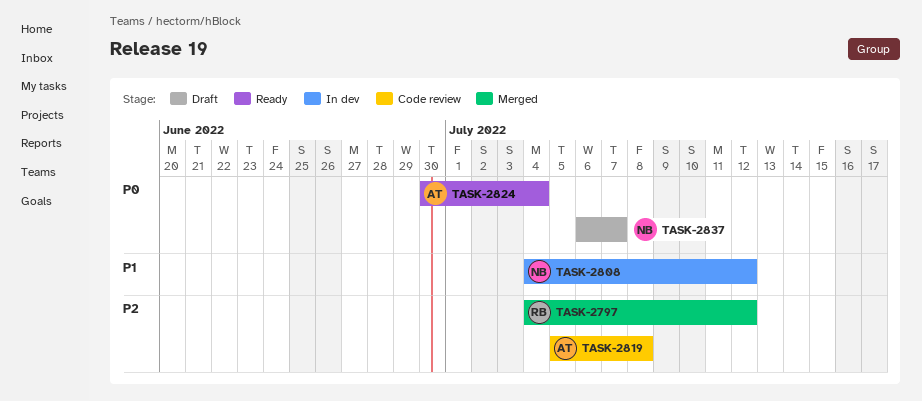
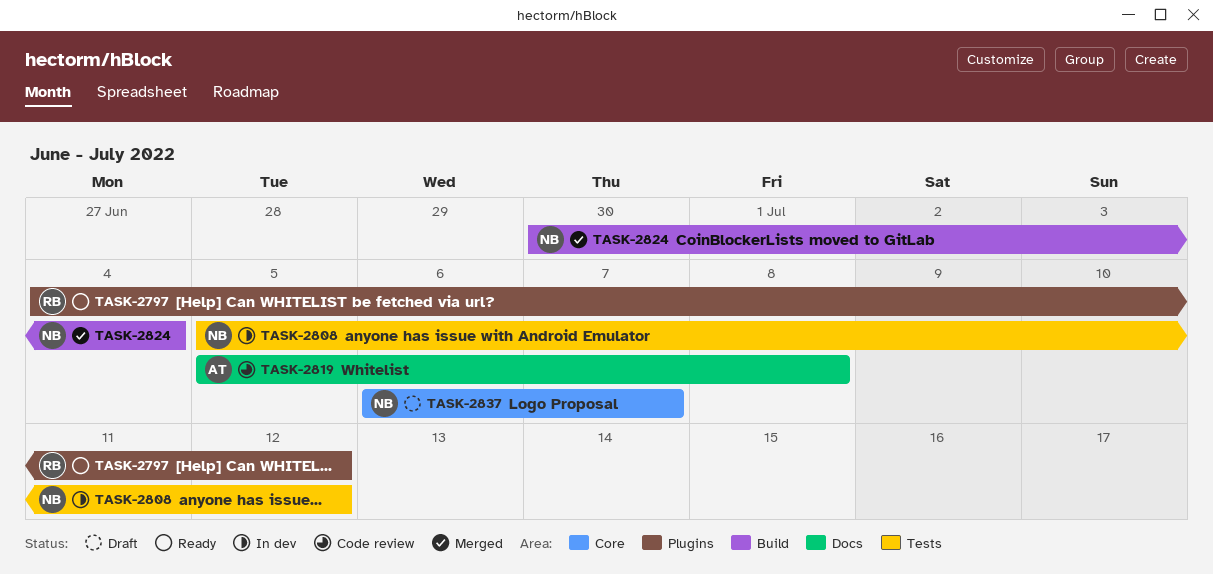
TASK-2797, status: Merged -> Ready
TASK-2808, start: Jul 4 -> Jul 5
TASK-2824, status: Ready -> Merged
TASK-2824, owner: AT -> NB

